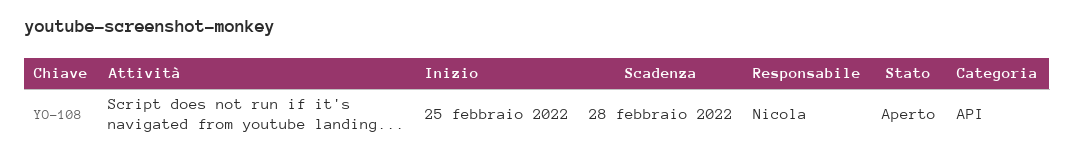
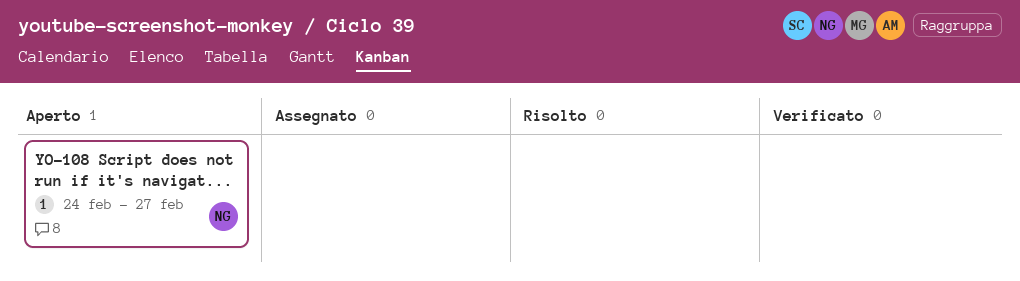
YO-108, start: Feb 25 -> Feb 24
YO-108, due: Feb 28 -> Feb 27

